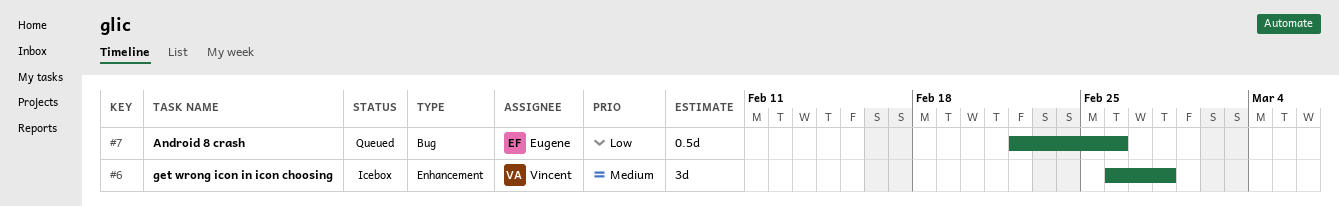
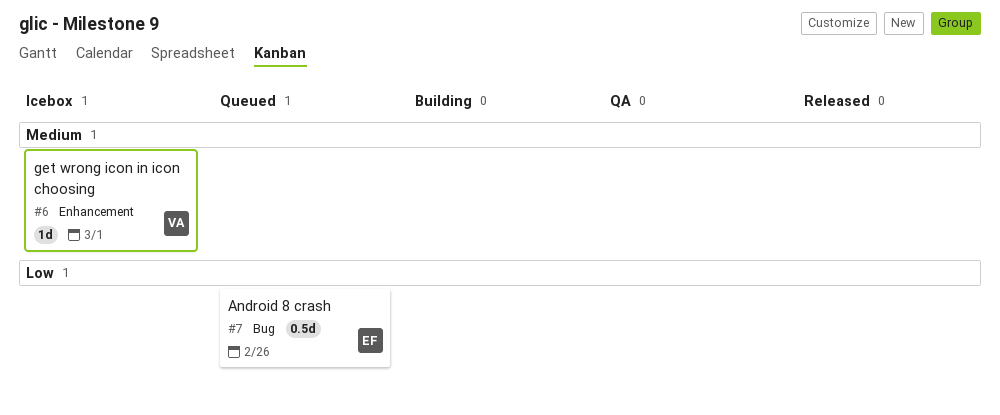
#6, estimate: 3d -> 1d
#6, due: Feb 28 -> Mar 1

